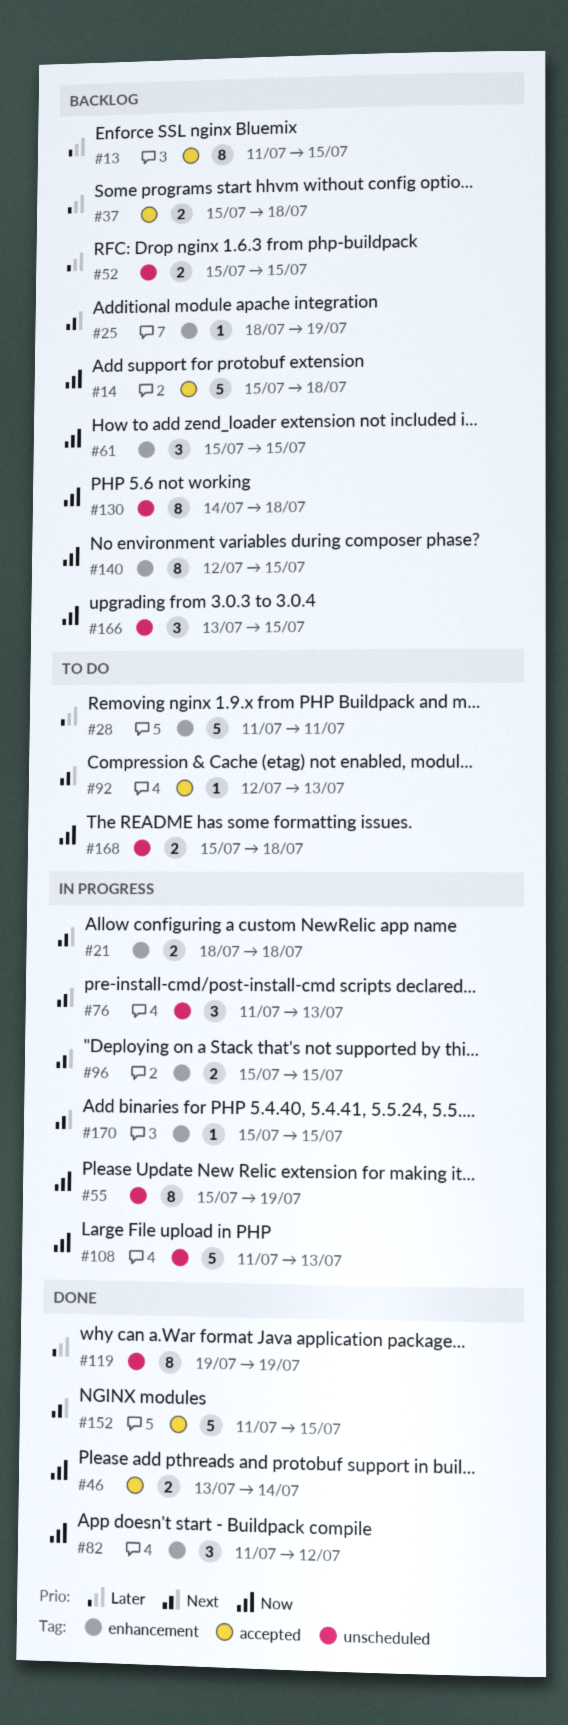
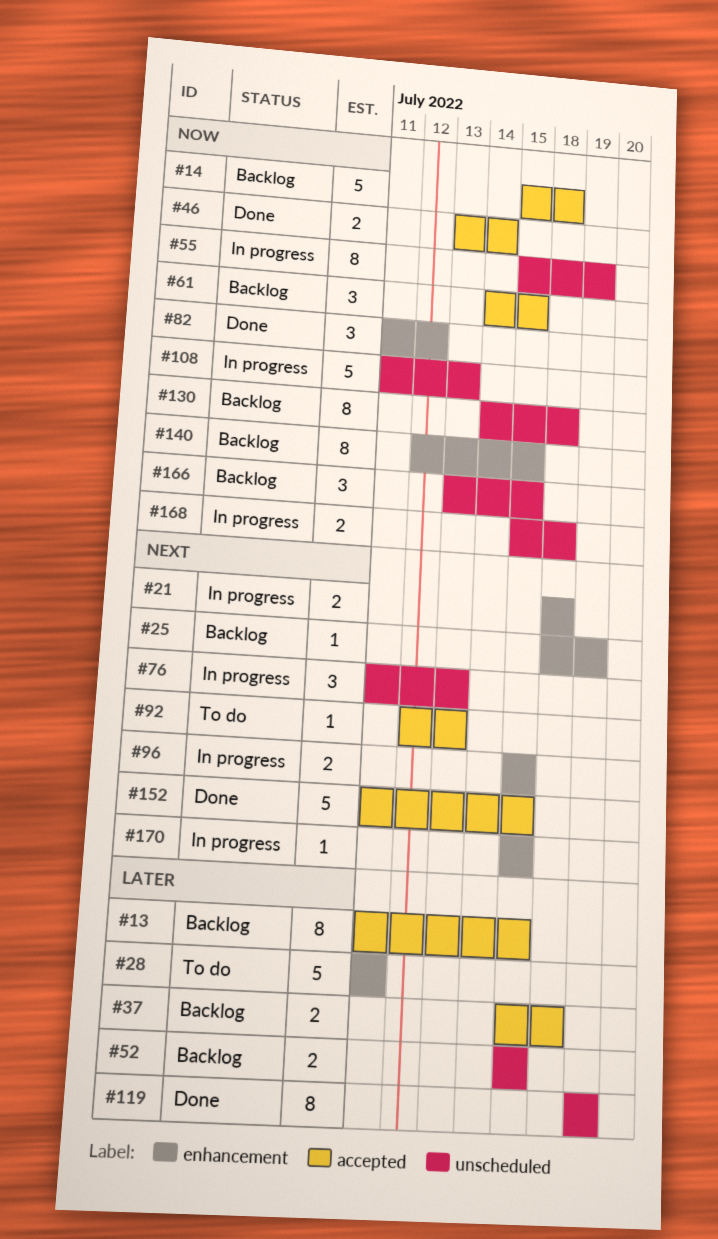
#61, label: enhancement -> accepted
#61, start: Jul 15 -> Jul 14
#168, status: To do -> In progress

